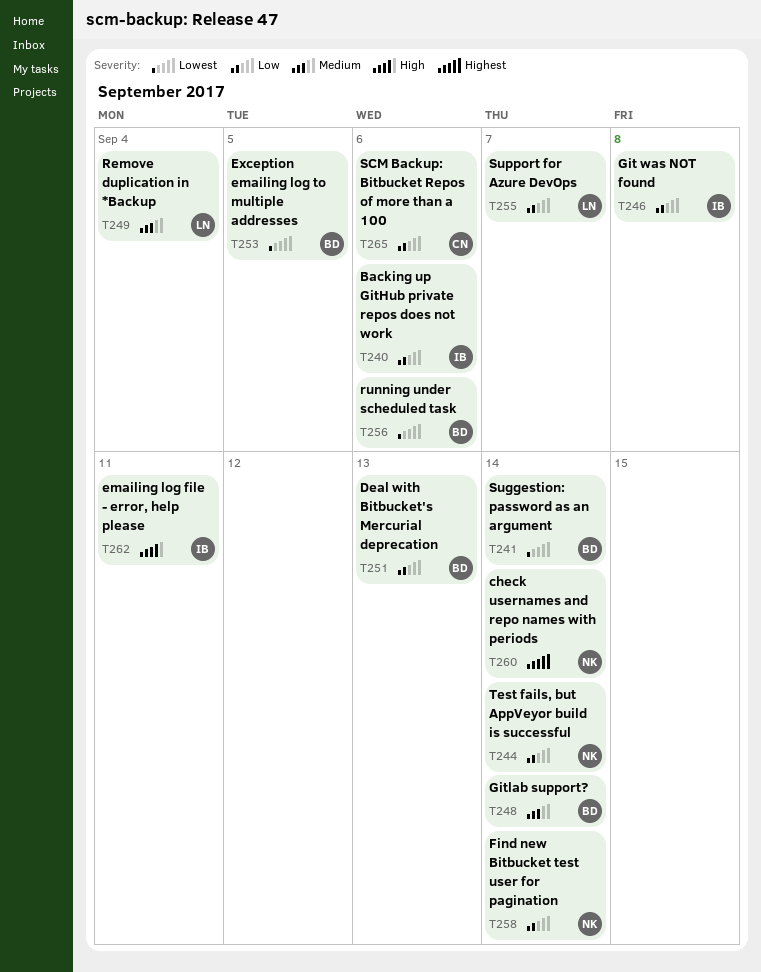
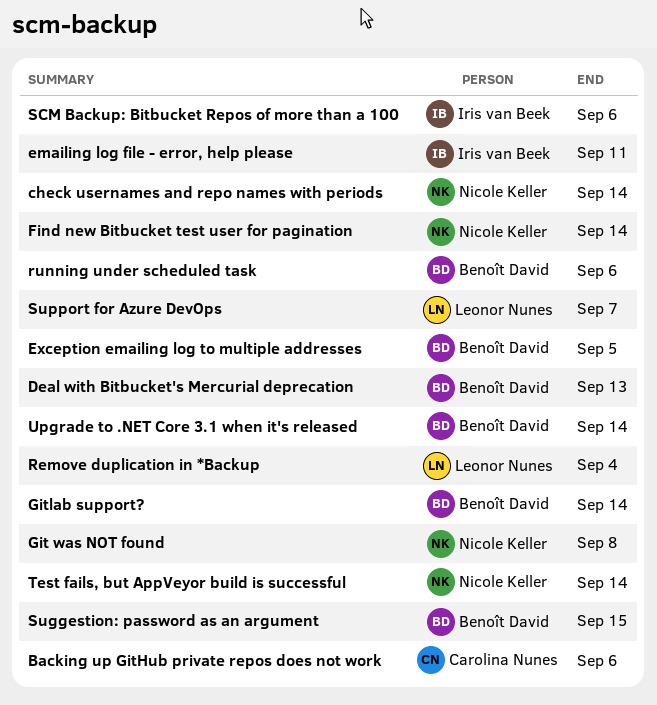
Backing up GitHub private repos does not work, owner: Iris van Beek -> Carolina Nunes
Git was NOT found, owner: Iris van Beek -> Nicole Keller
SCM Backup: Bitbucket Repos of more than a 100, owner: Carolina Nunes -> Iris van Beek
Suggestion: password as an argument, due: Sep 14 -> Sep 15
Upgrade to .NET Core 3.1 when it's released: none -> present

